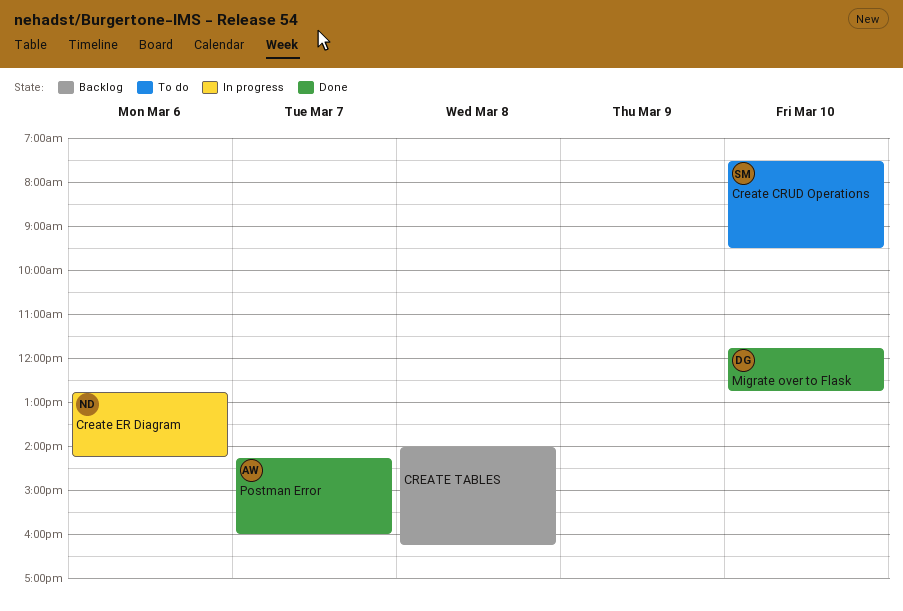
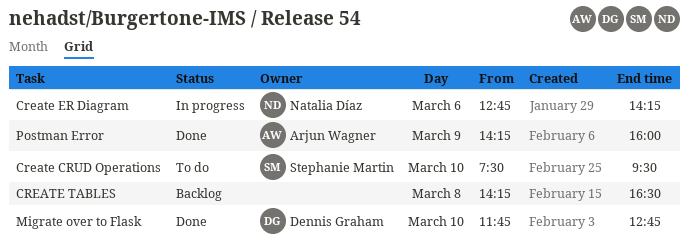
CREATE TABLES, begins: 14:00 -> 14:15
CREATE TABLES, ends: 16:15 -> 16:30
Postman Error, day: Mar 7 -> Mar 9

